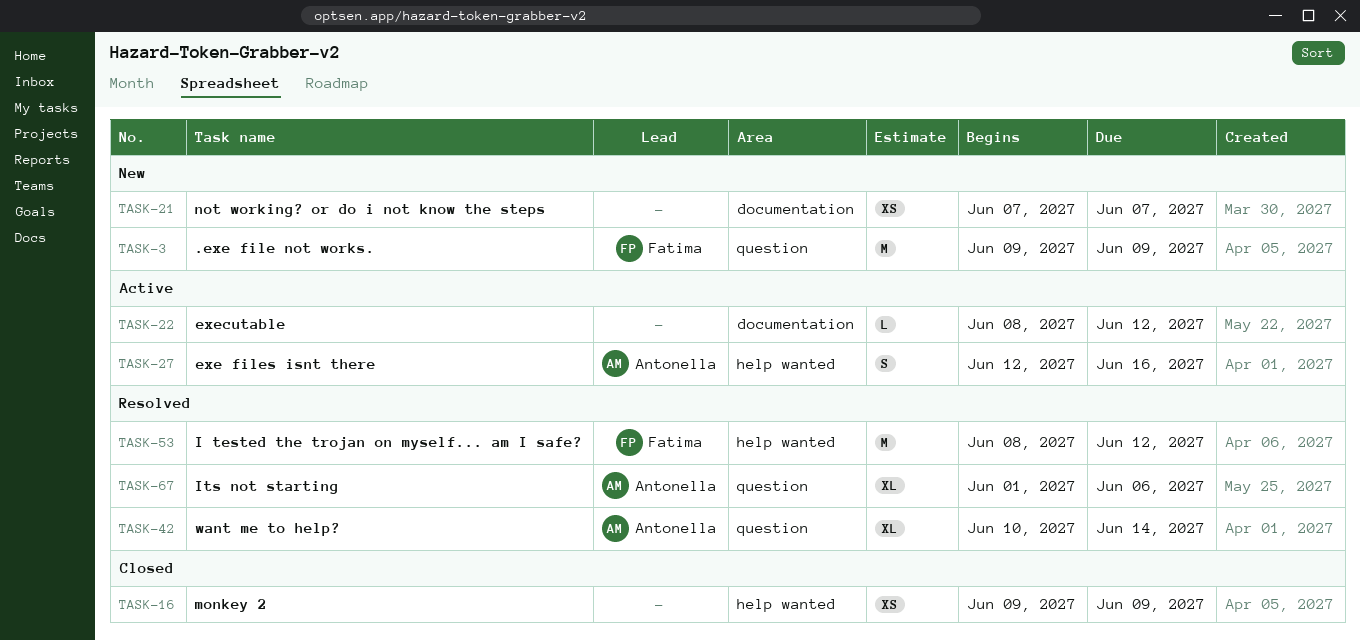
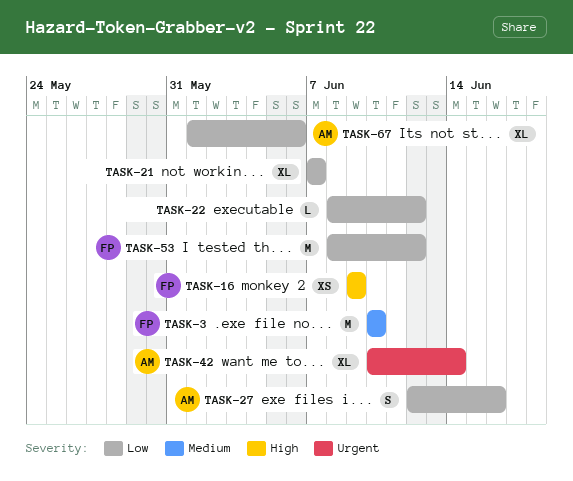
TASK-3, start: Jun 9 -> Jun 10
TASK-3, due: Jun 9 -> Jun 10
TASK-16, owner: none -> Fatima
TASK-21, estimate: XS -> XL

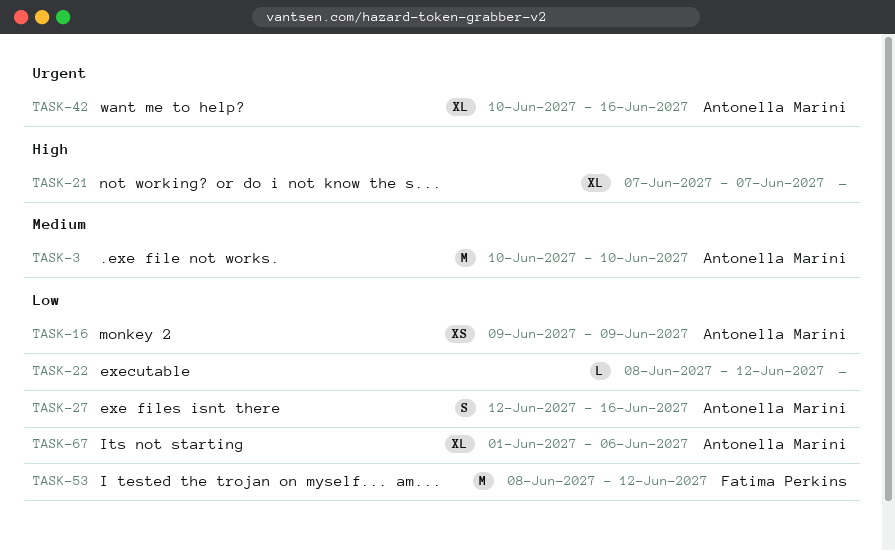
TASK-3, owner: Fatima Perkins -> Antonella Marini
TASK-16, owner: Fatima Perkins -> Antonella Marini
TASK-16, priority: High -> Low
TASK-21, priority: Low -> High
TASK-42, due: Jun 14 -> Jun 16

